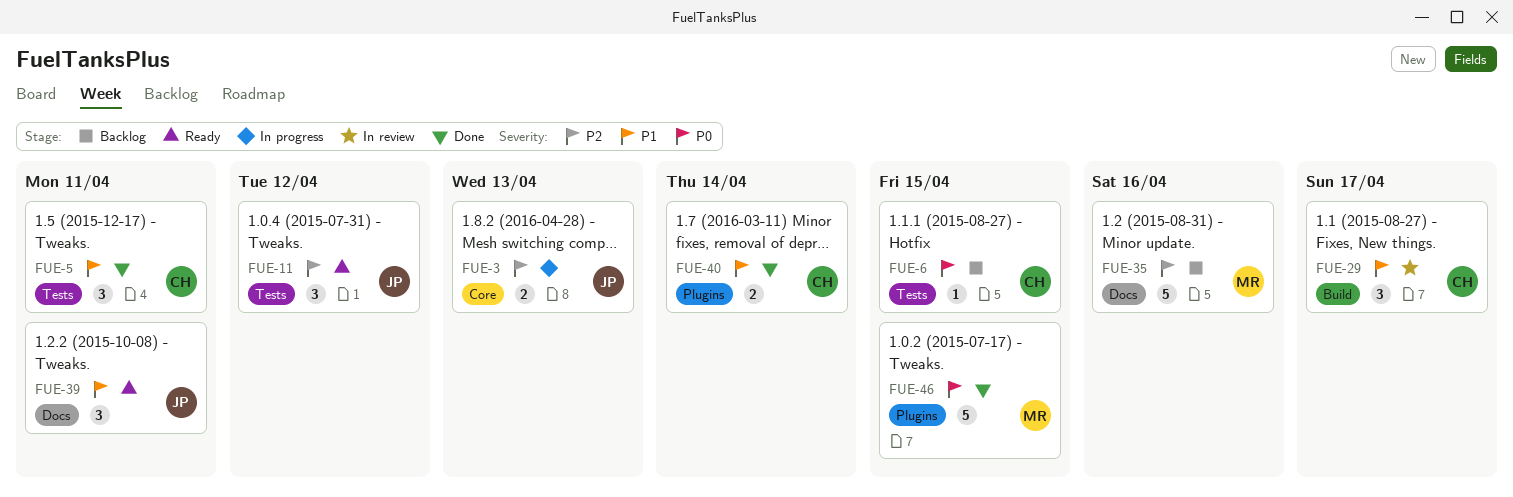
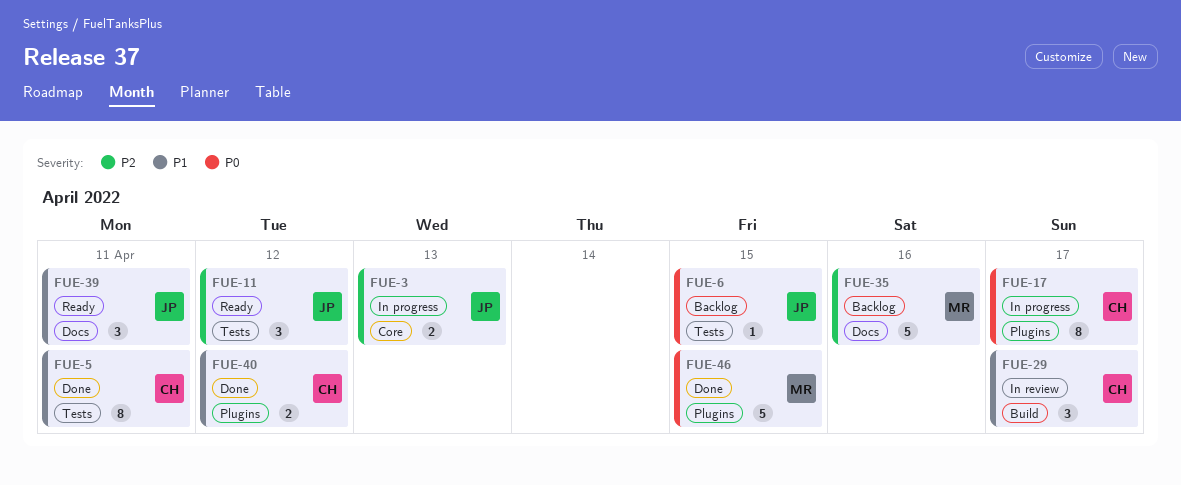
FUE-5, estimate: 3 -> 8
FUE-6, owner: CH -> JP
FUE-17: none -> present
FUE-40, due: Apr 14 -> Apr 12

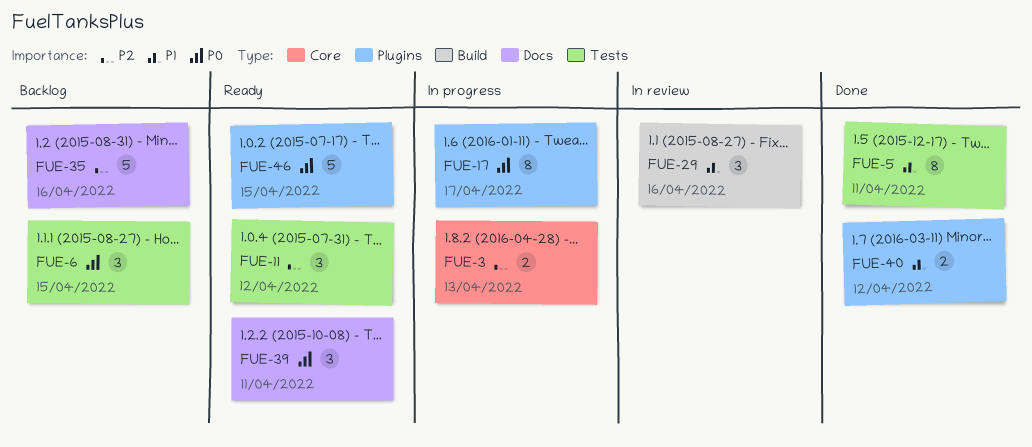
FUE-6, estimate: 1 -> 3
FUE-29, due: Apr 17 -> Apr 16
FUE-39, priority: P1 -> P0
FUE-46, status: Done -> Ready

